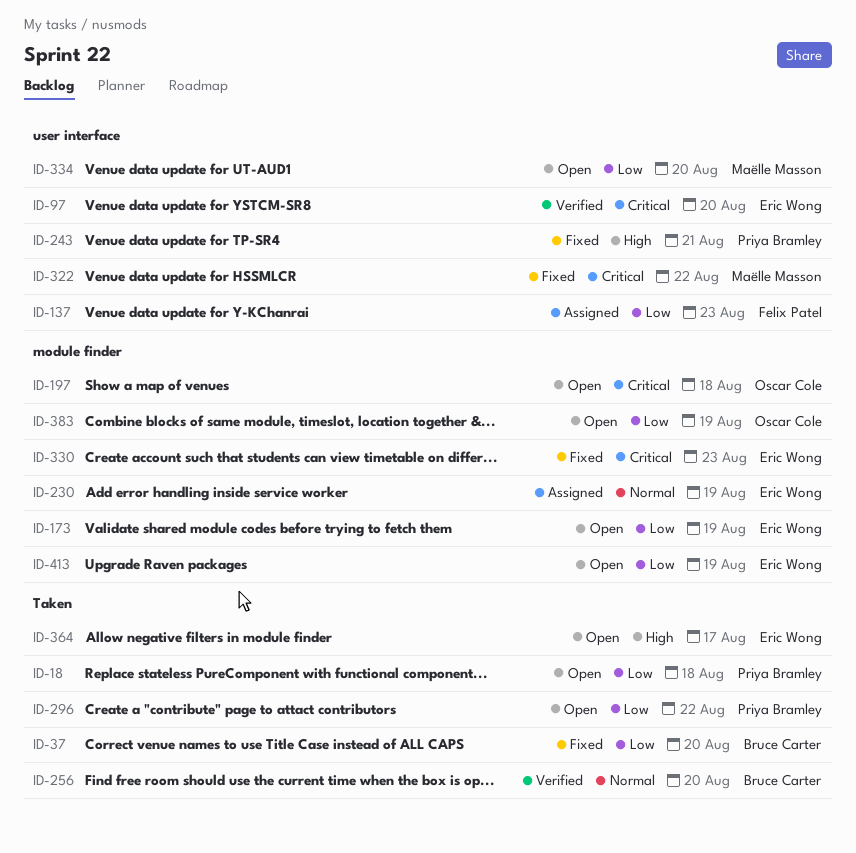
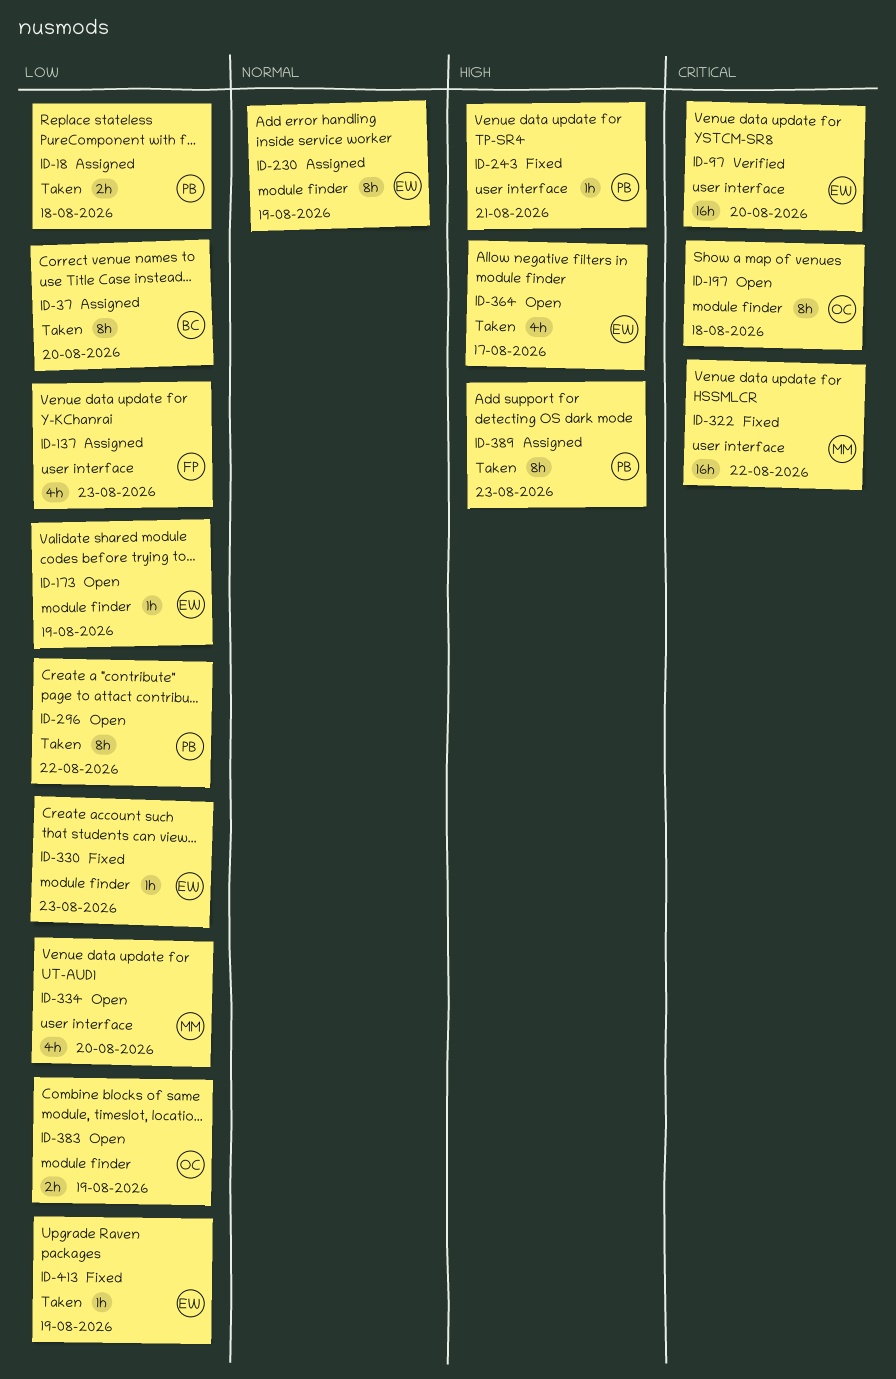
ID-18, status: Open -> Assigned
ID-37, status: Fixed -> Assigned
ID-256: present -> none
ID-330, priority: Critical -> Low
ID-389: none -> present
ID-413, status: Open -> Fixed
ID-413, label: module finder -> Taken

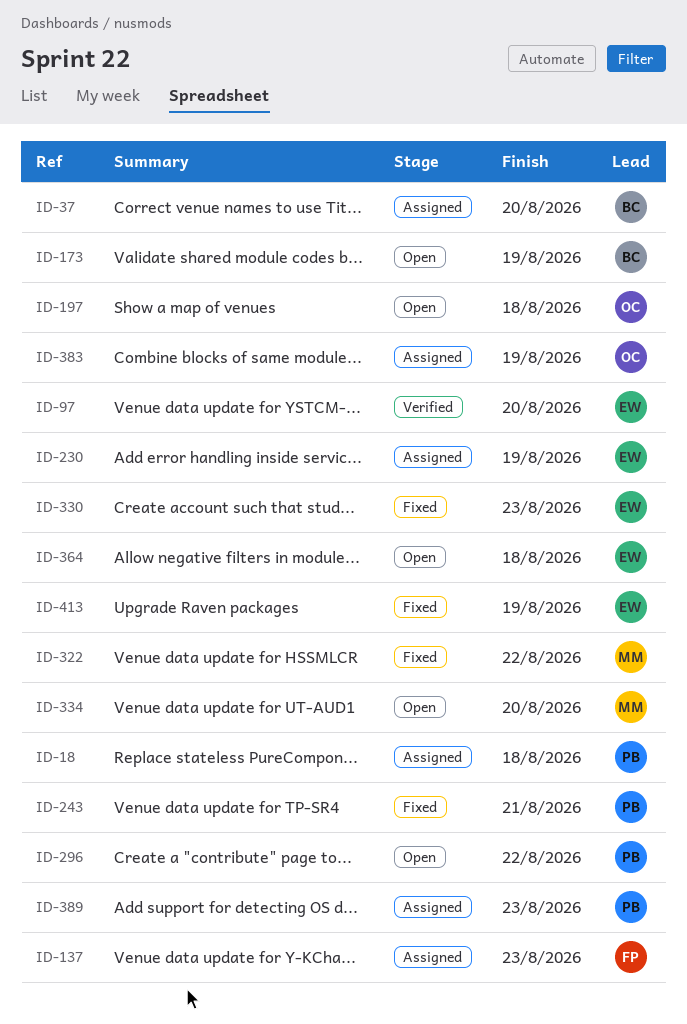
ID-173, owner: EW -> BC
ID-364, due: Aug 17 -> Aug 18
ID-383, status: Open -> Assigned

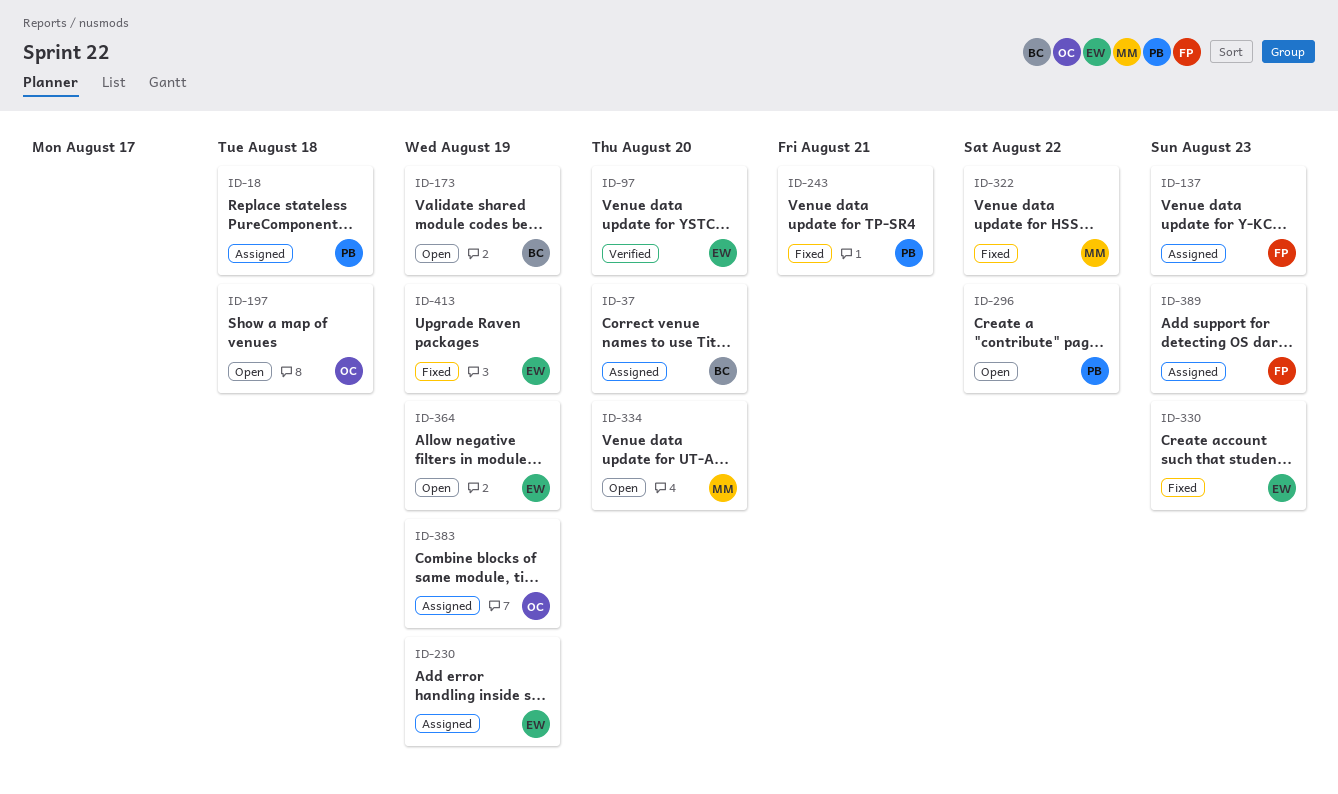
ID-364, due: Aug 18 -> Aug 19
ID-389, owner: PB -> FP

